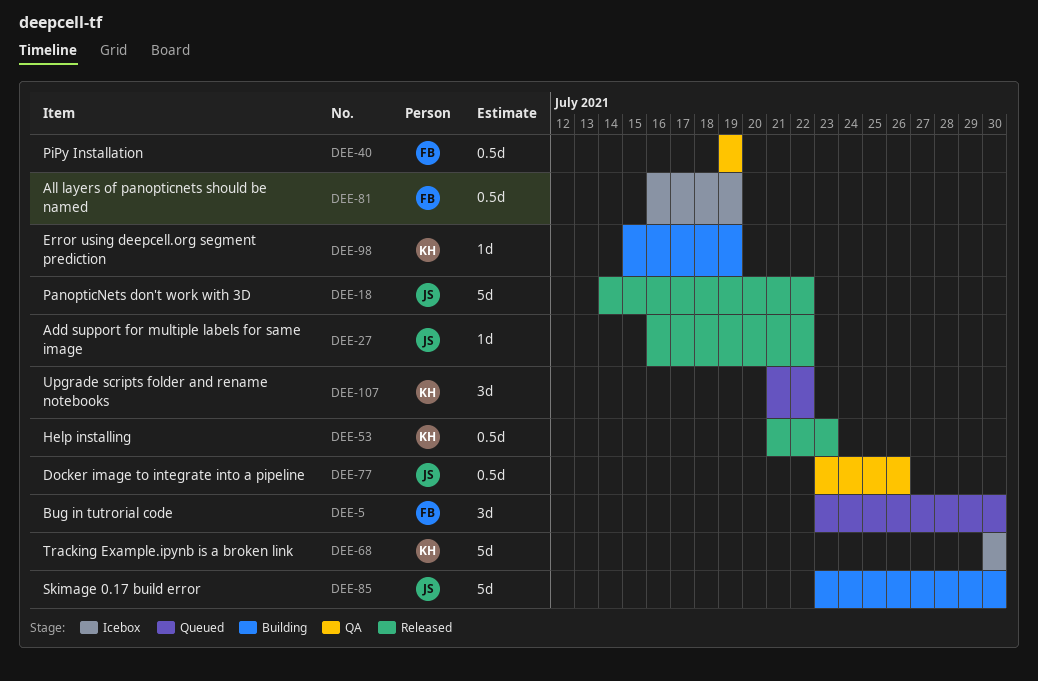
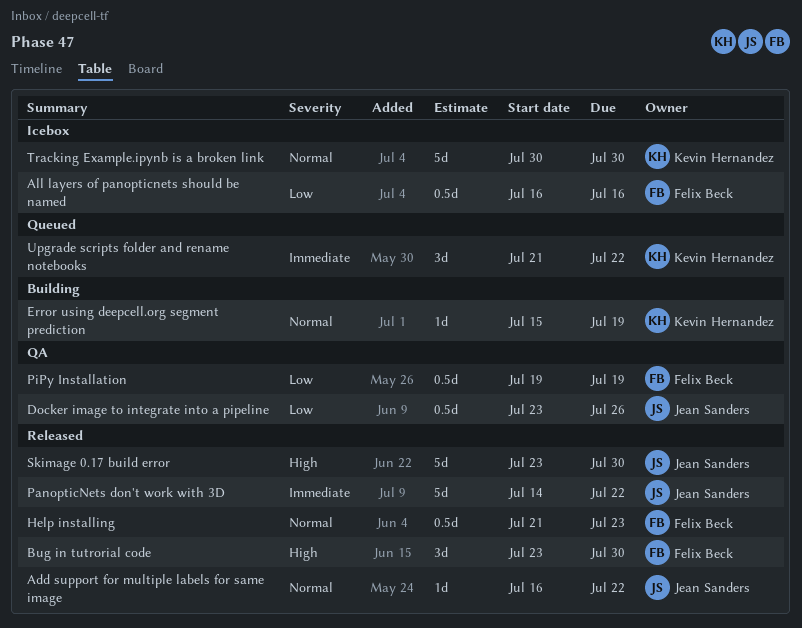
All layers of panopticnets should be named, due: Jul 19 -> Jul 16
Bug in tutrorial code, status: Queued -> Released
Help installing, owner: Kevin Hernandez -> Felix Beck
Skimage 0.17 build error, status: Building -> Released

